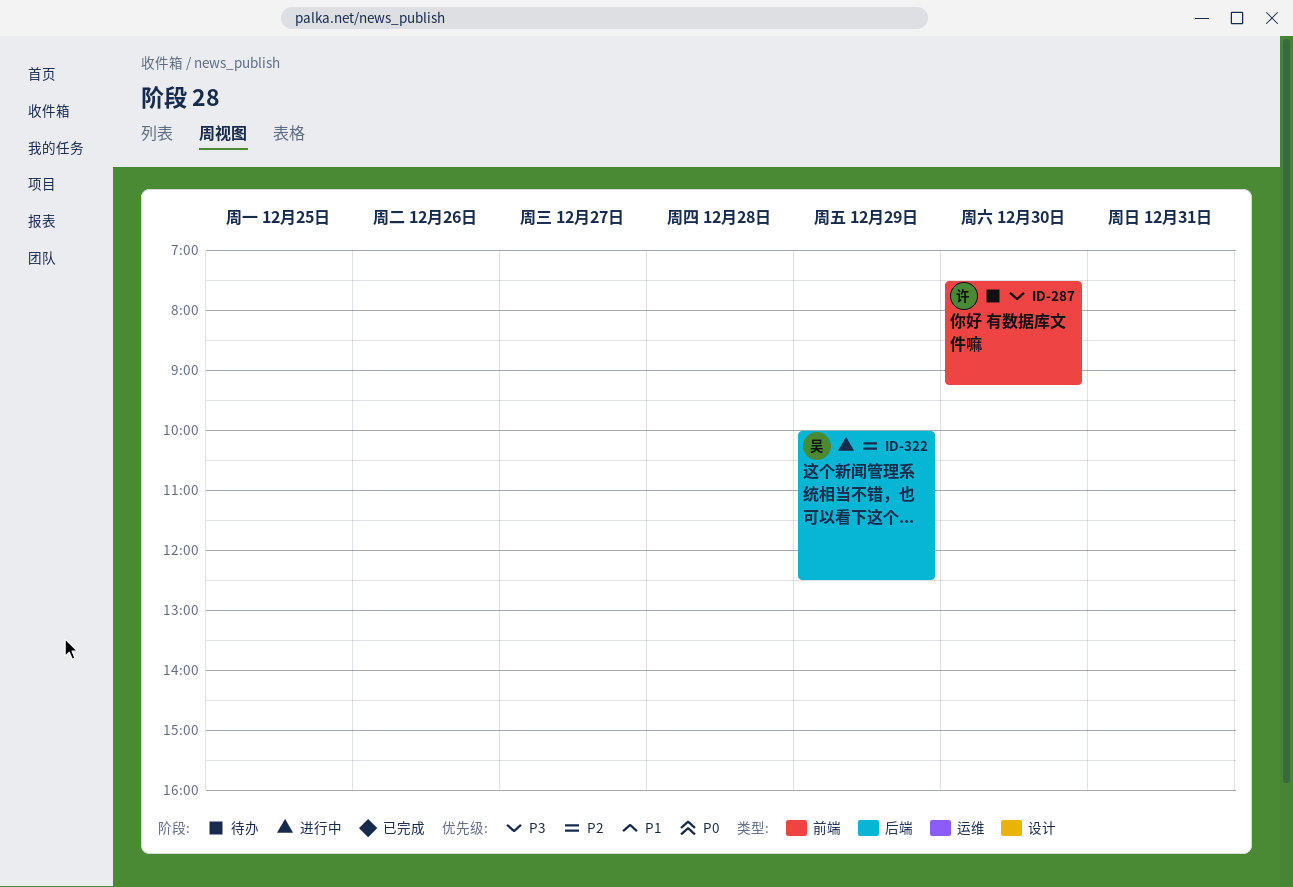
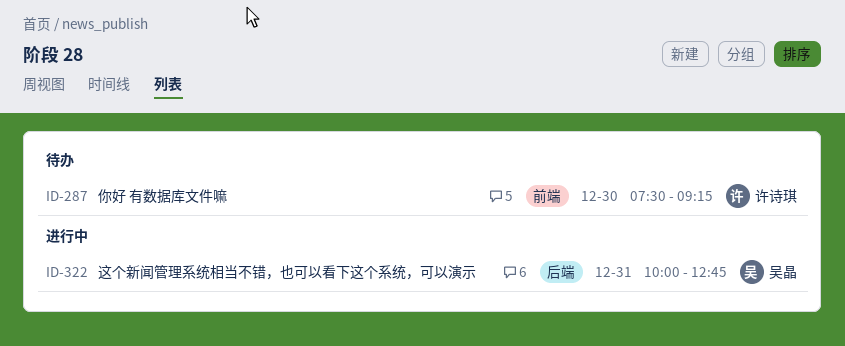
ID-322, day: Dec 29 -> Dec 31
ID-322, ends: 12:30 -> 12:45

